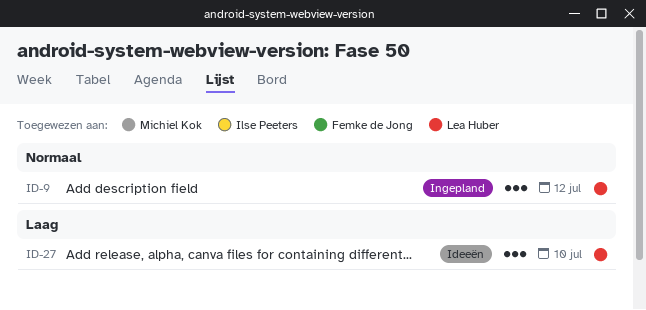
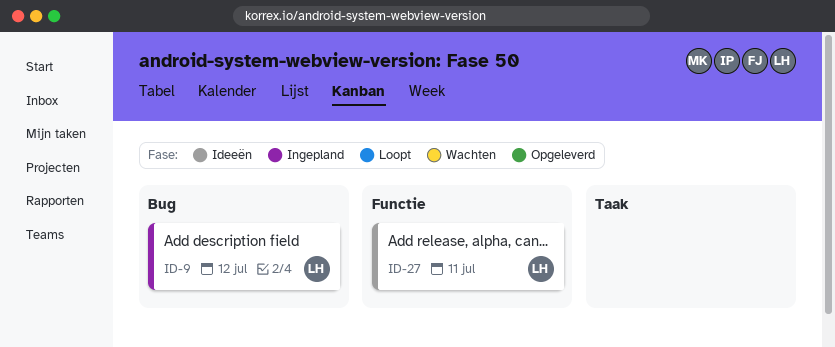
ID-27, due: Jul 10 -> Jul 11

